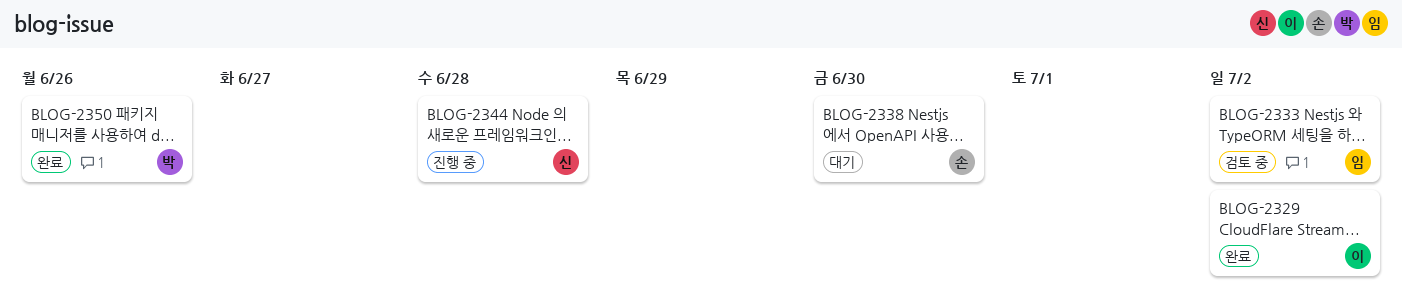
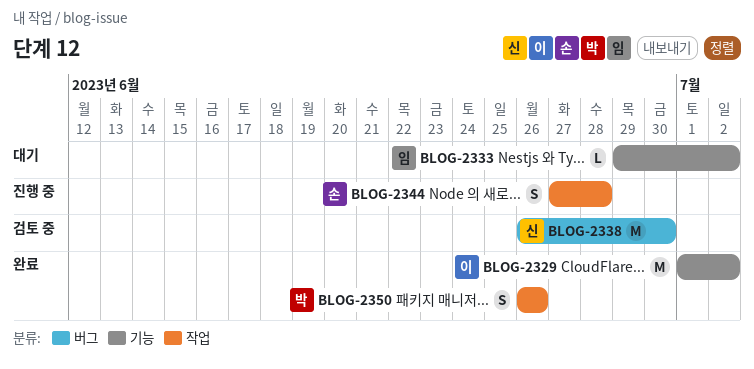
BLOG-2333, status: 검토 중 -> 대기
BLOG-2338, status: 대기 -> 검토 중
BLOG-2338, owner: 손 -> 신
BLOG-2344, owner: 신 -> 손

